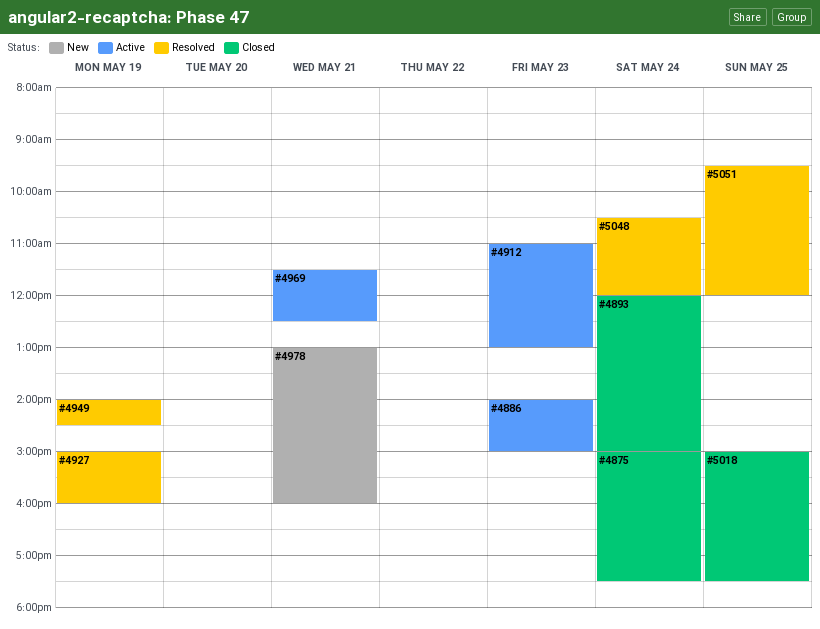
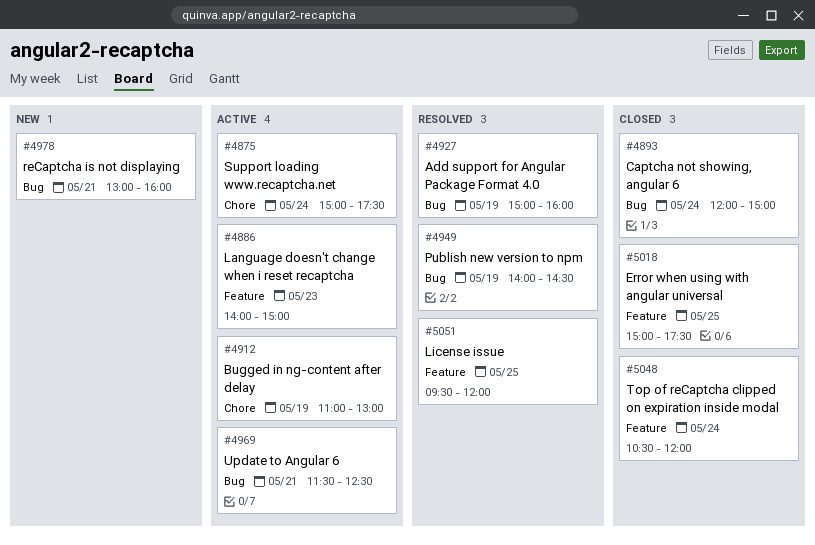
#4875, status: Closed -> Active
#4912, day: May 23 -> May 19
#5048, status: Resolved -> Closed

